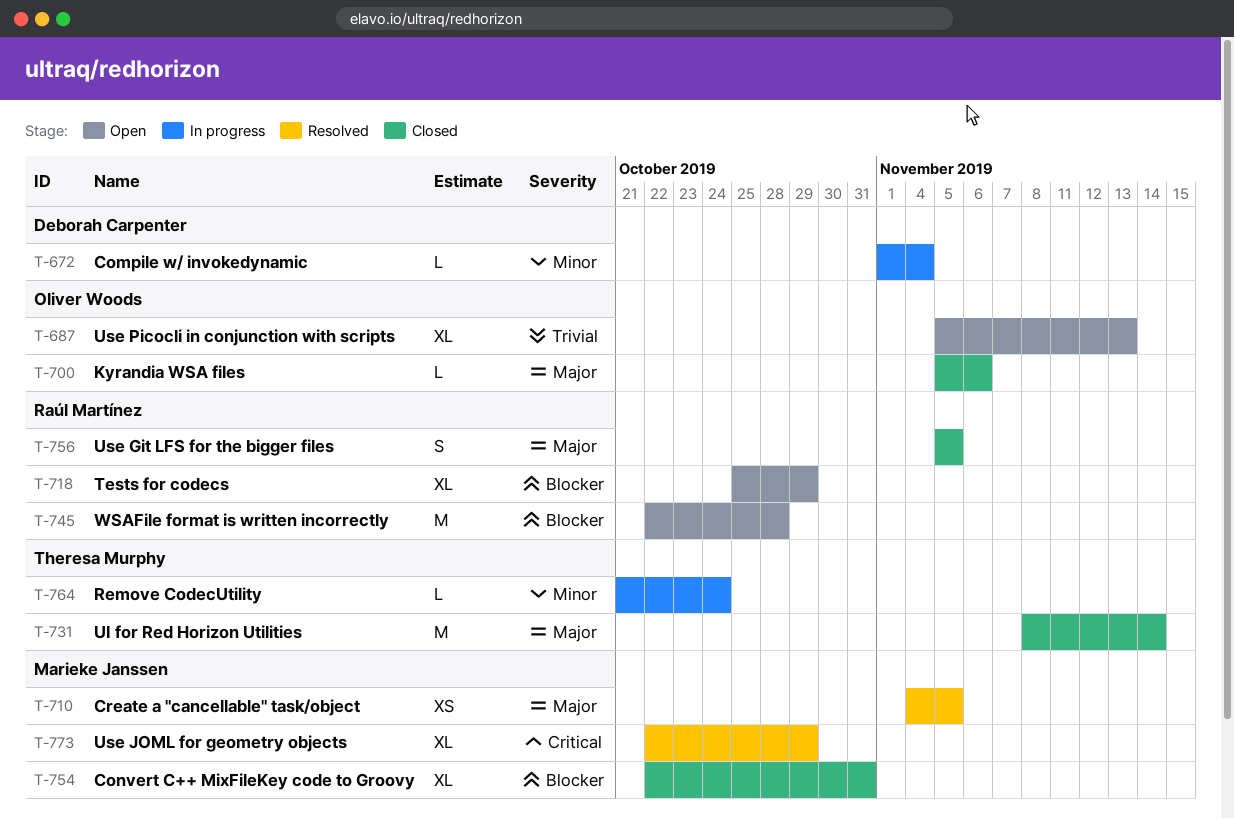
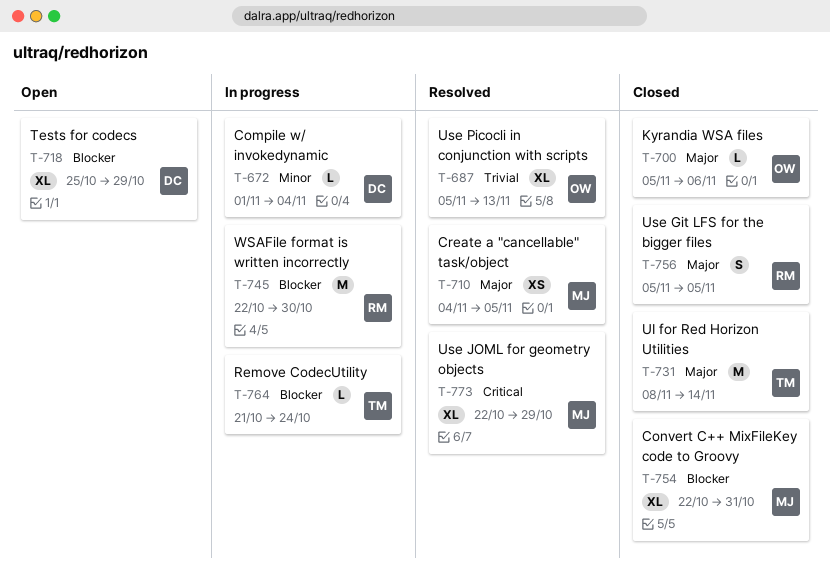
T-687, status: Open -> Resolved
T-718, owner: Raúl Martínez -> Deborah Carpenter
T-745, status: Open -> In progress
T-745, due: Oct 28 -> Oct 30
T-764, priority: Minor -> Blocker

